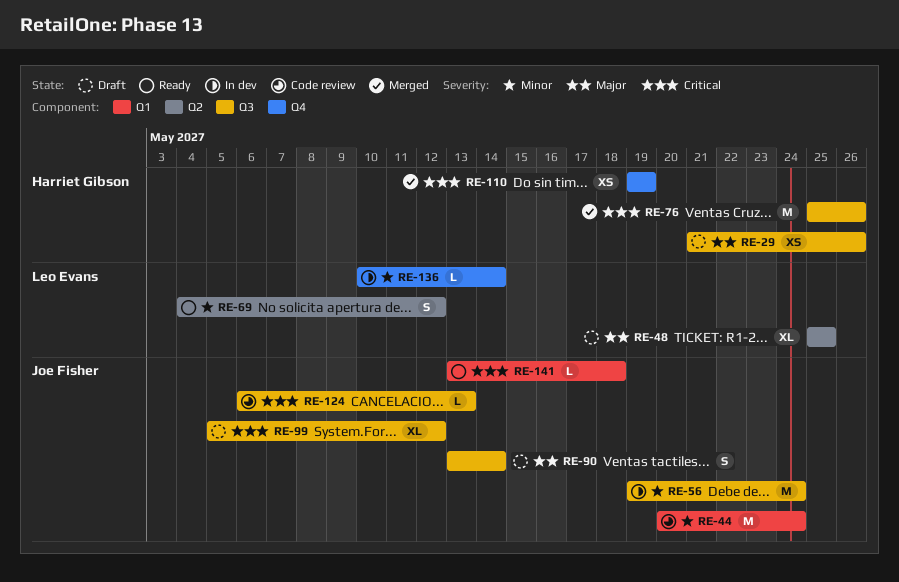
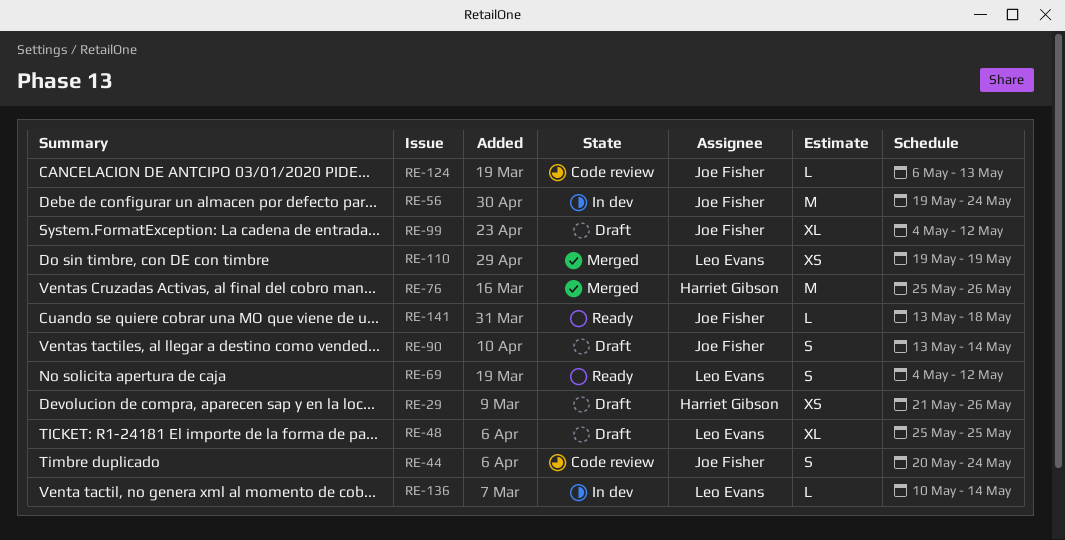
RE-44, estimate: M -> S
RE-99, start: May 5 -> May 4
RE-110, owner: Harriet Gibson -> Leo Evans

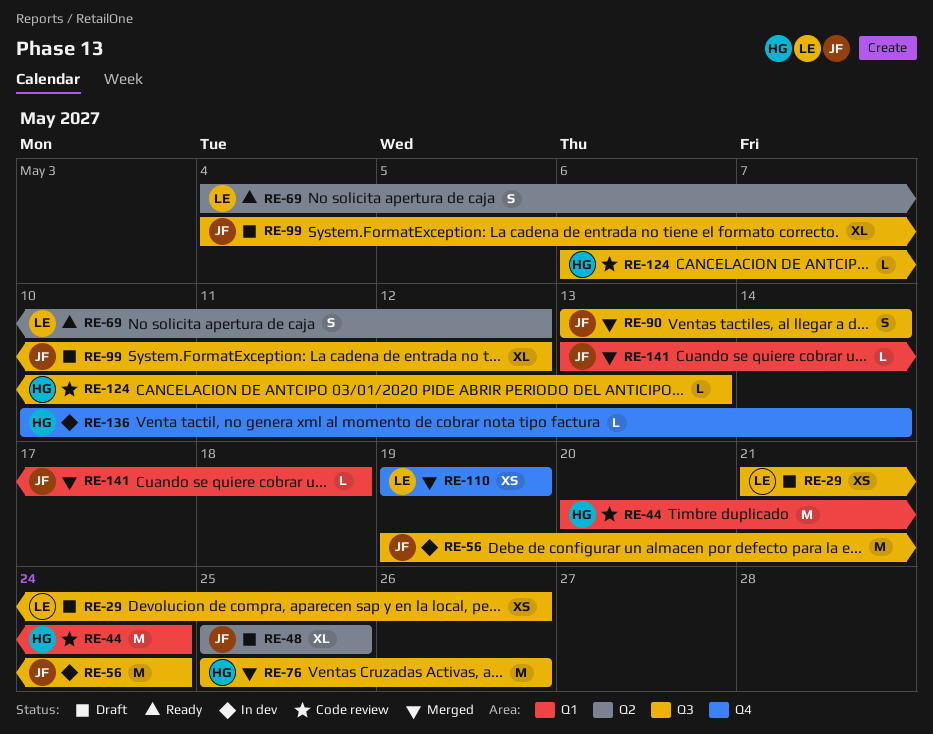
RE-29, owner: Harriet Gibson -> Leo Evans
RE-44, owner: Joe Fisher -> Harriet Gibson
RE-44, estimate: S -> M
RE-48, owner: Leo Evans -> Joe Fisher
RE-90, status: Draft -> Merged
RE-124, owner: Joe Fisher -> Harriet Gibson
RE-136, owner: Leo Evans -> Harriet Gibson
RE-141, status: Ready -> Merged

